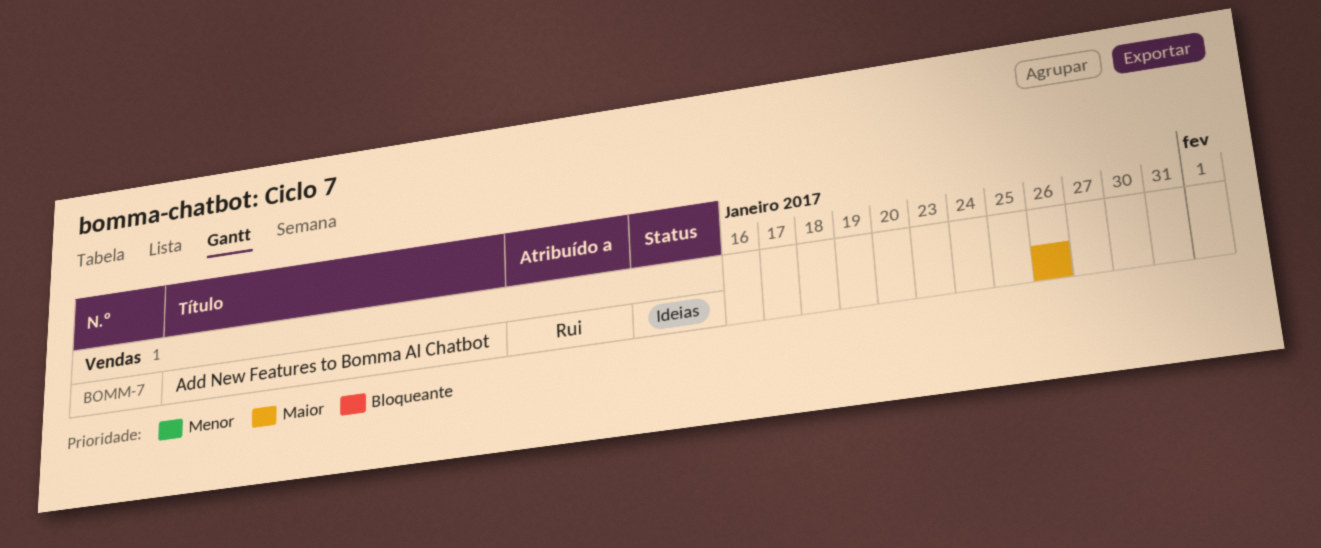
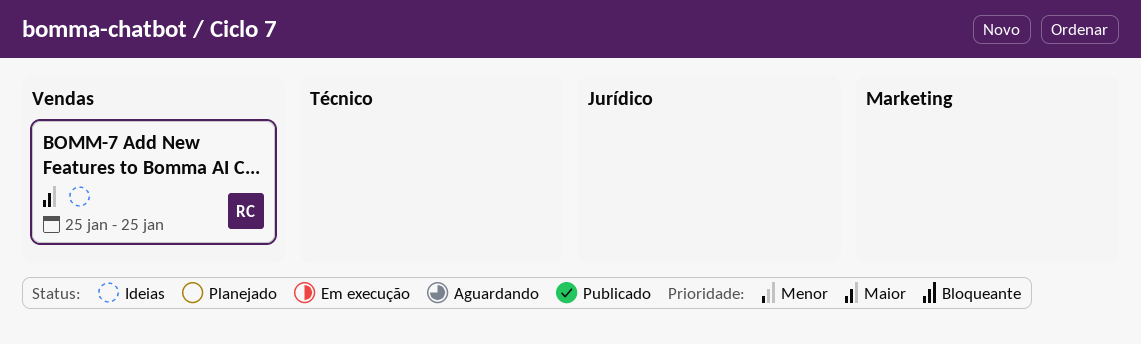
BOMM-7, start: Jan 26 -> Jan 25
BOMM-7, due: Jan 26 -> Jan 25

